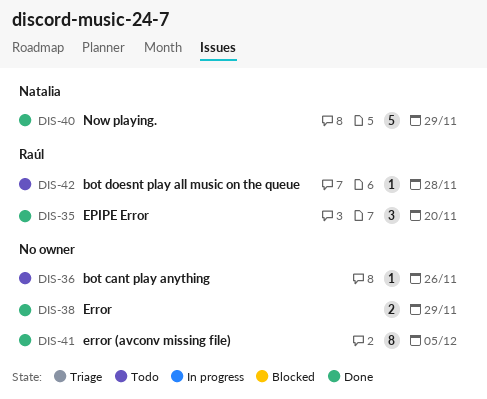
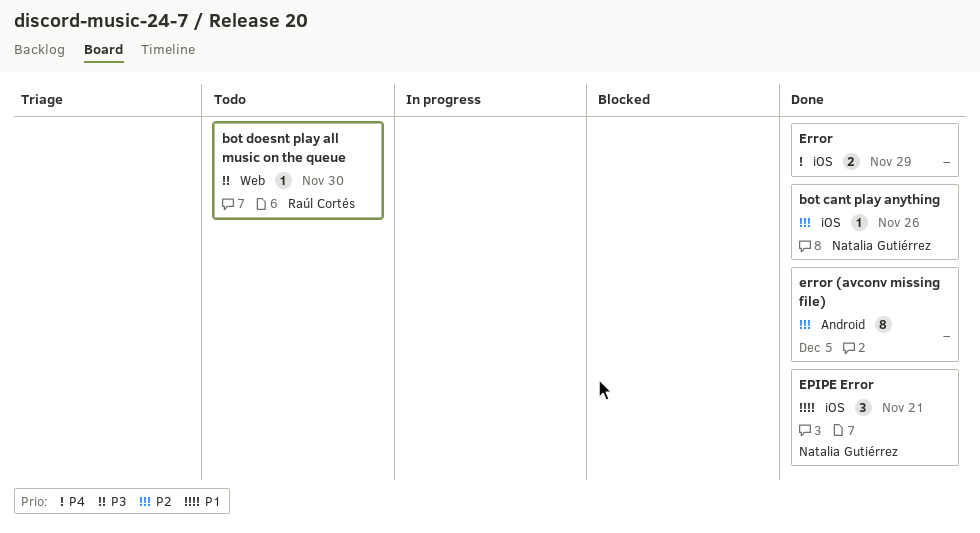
bot cant play anything, status: Todo -> Done
bot cant play anything, owner: none -> Natalia Gutiérrez
bot doesnt play all music on the queue, due: Nov 28 -> Nov 30
EPIPE Error, owner: Raúl Cortés -> Natalia Gutiérrez
EPIPE Error, due: Nov 20 -> Nov 21
Now playing.: present -> none

